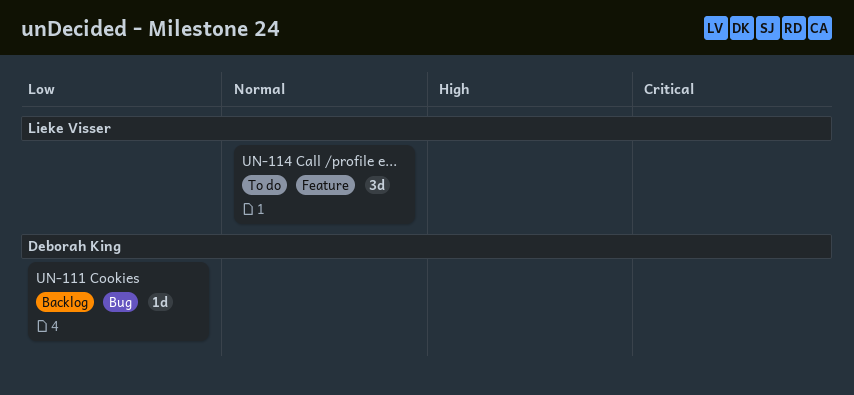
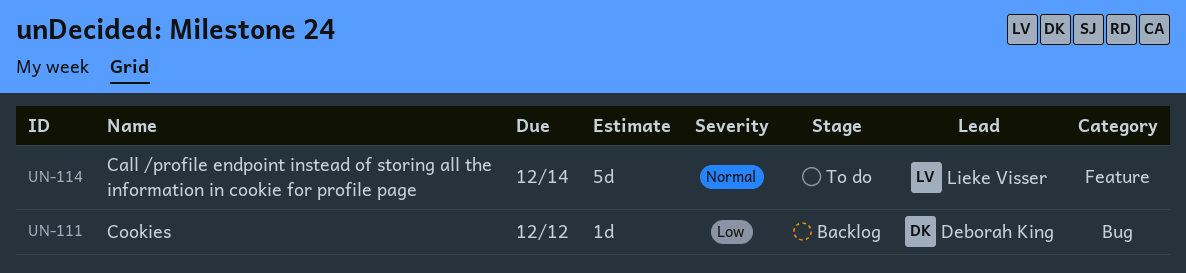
UN-114, estimate: 3d -> 5d

